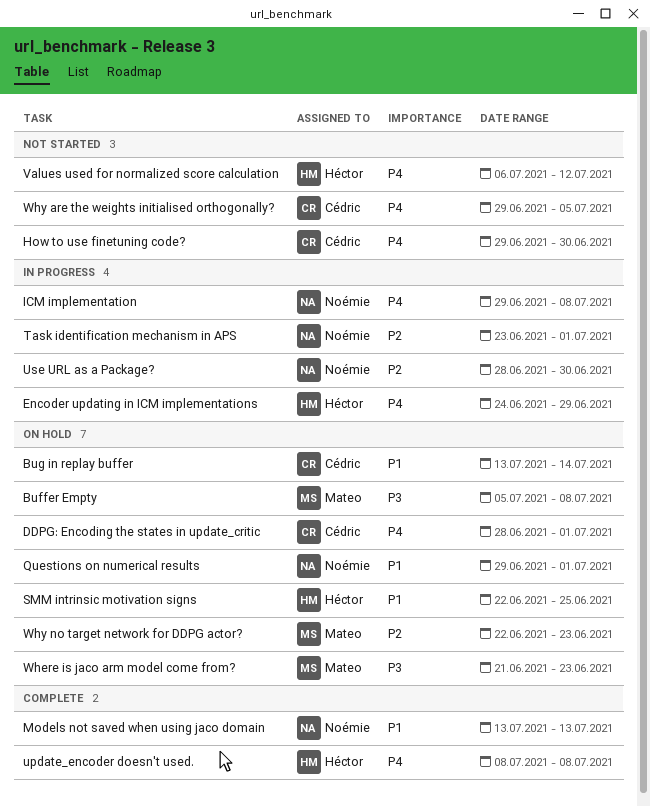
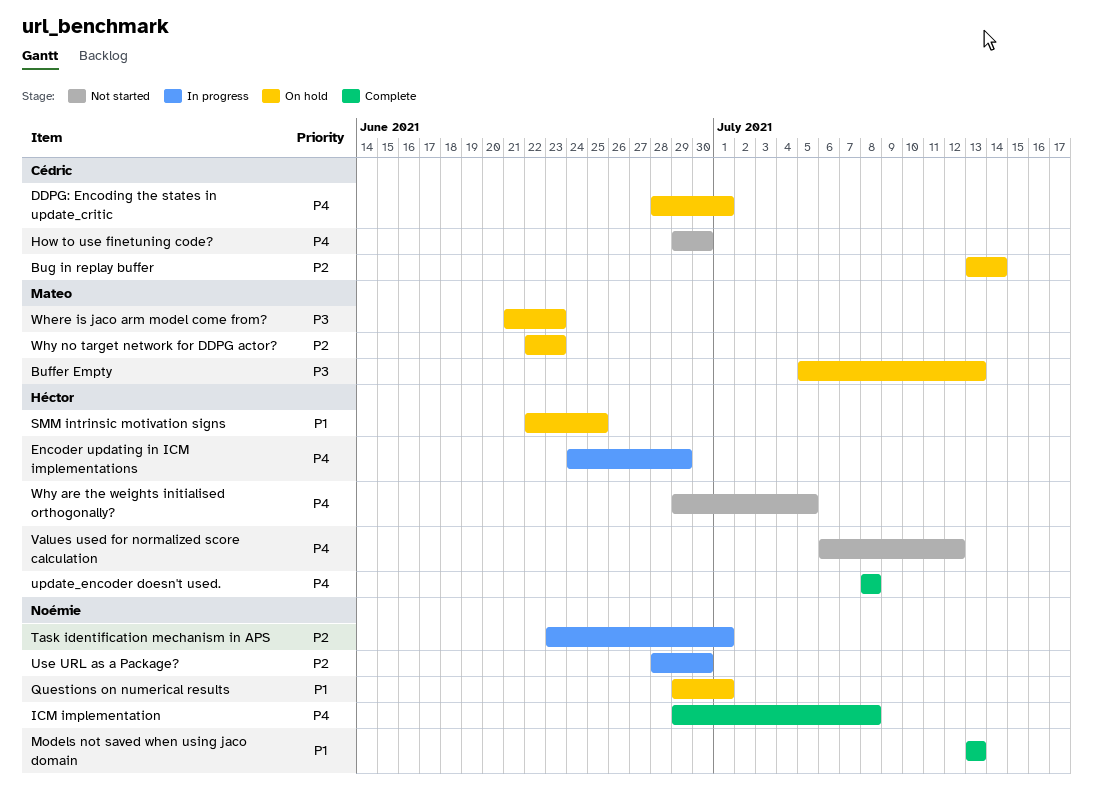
Buffer Empty, due: Jul 8 -> Jul 13
Bug in replay buffer, priority: P1 -> P2
ICM implementation, status: In progress -> Complete
Why are the weights initialised orthogonally?, owner: Cédric -> Héctor

